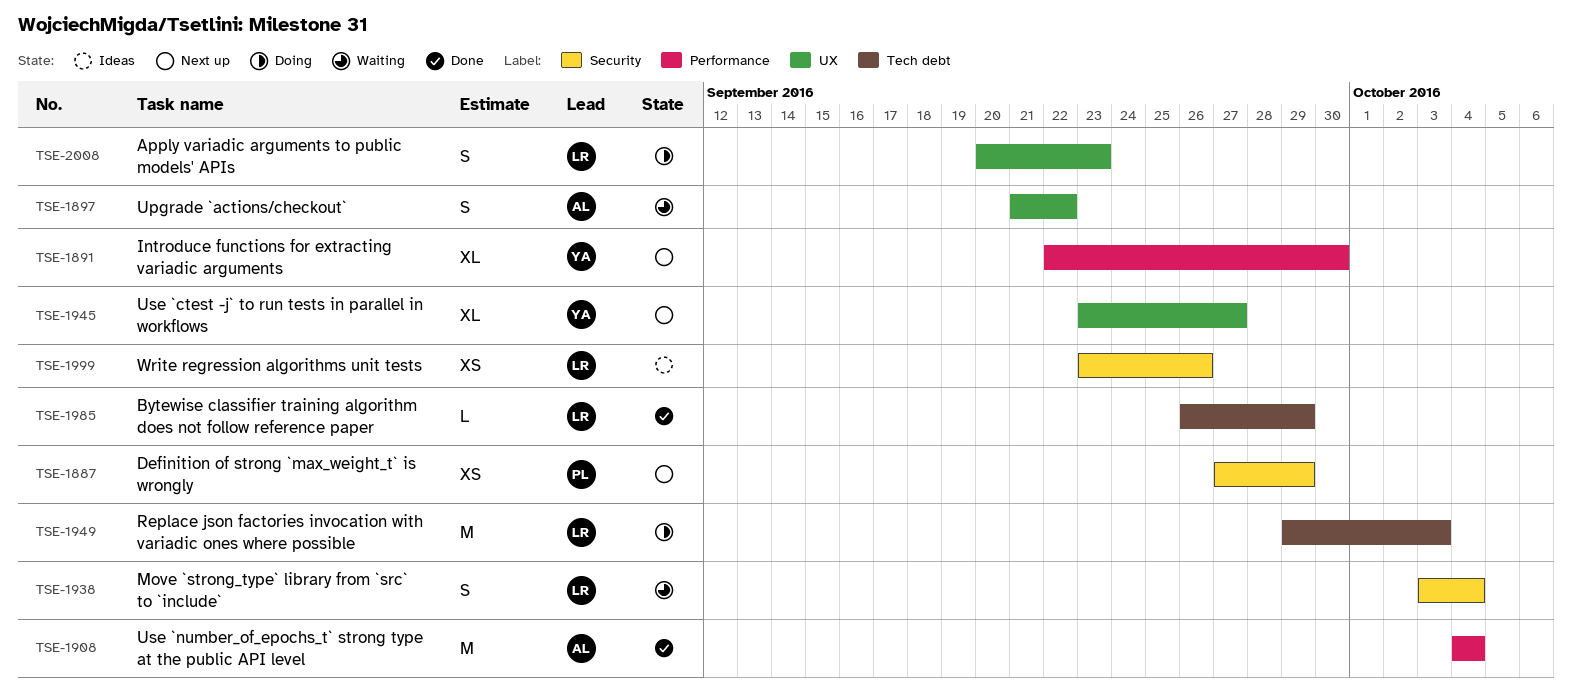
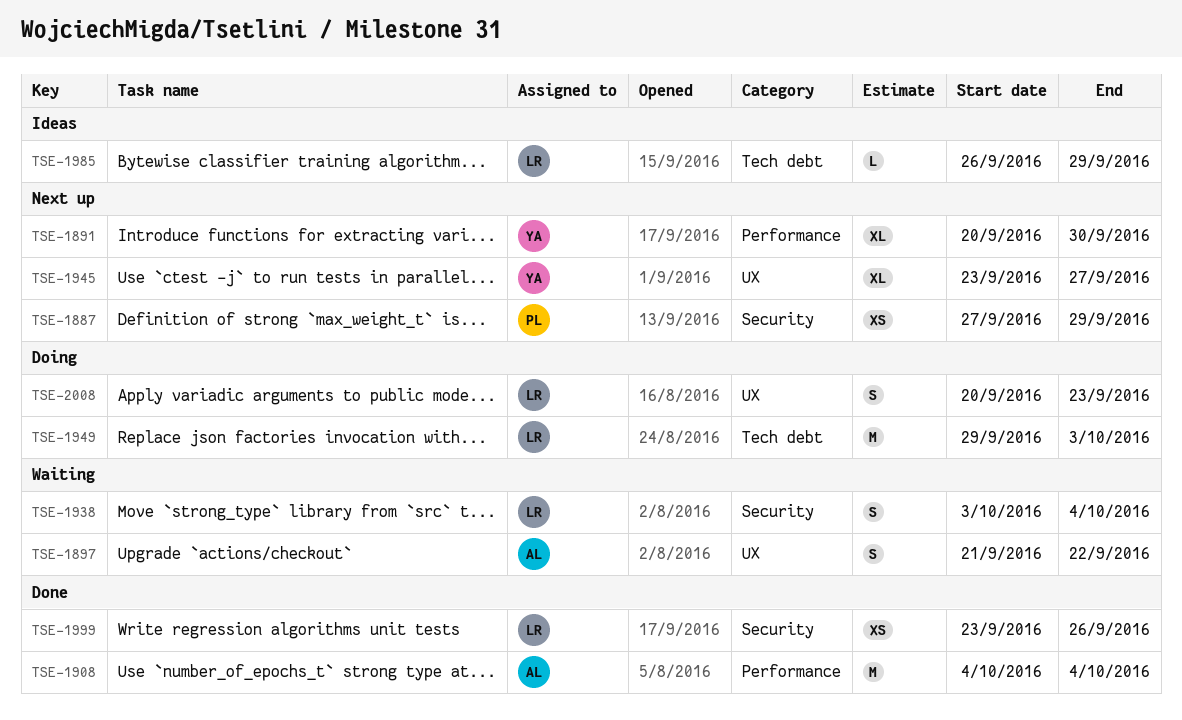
TSE-1891, start: Sep 22 -> Sep 20
TSE-1985, status: Done -> Ideas
TSE-1999, status: Ideas -> Done

